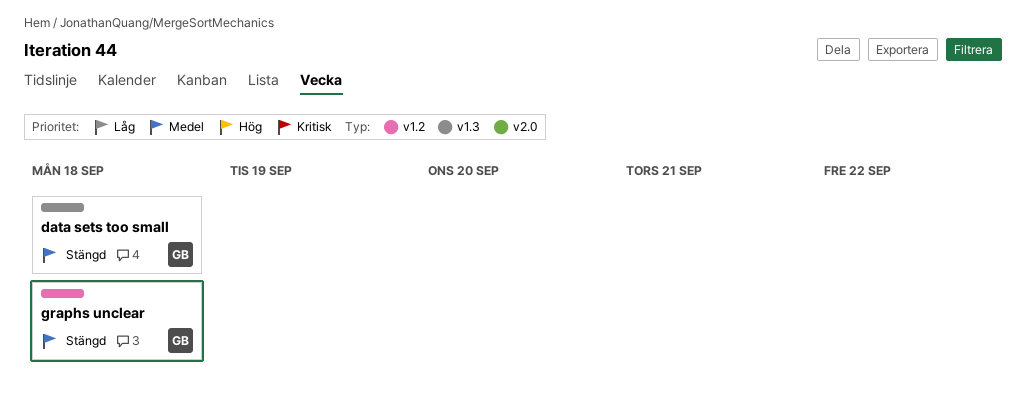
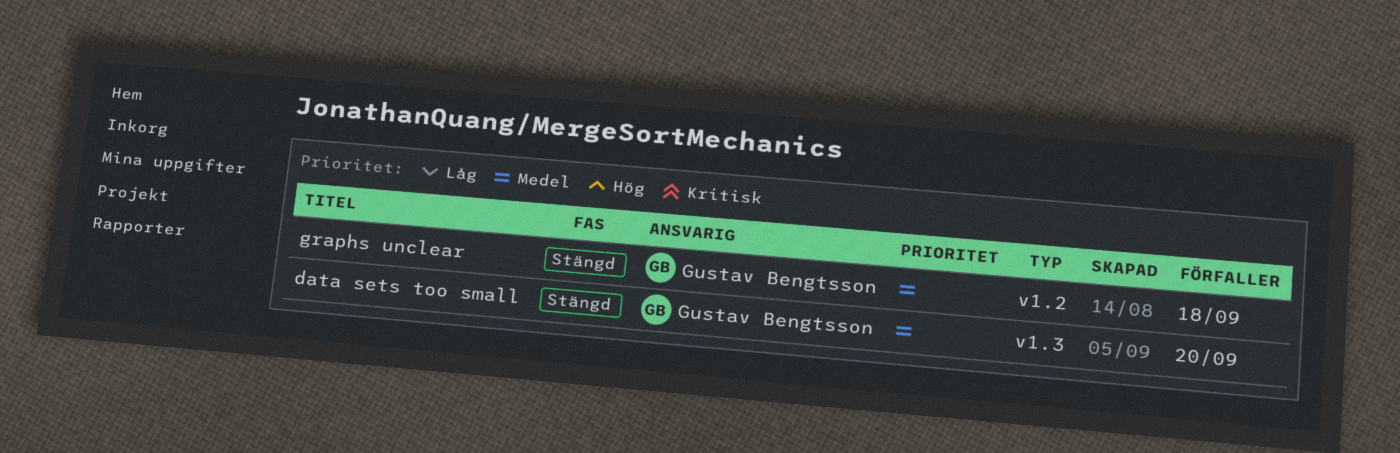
data sets too small, due: Sep 18 -> Sep 20

